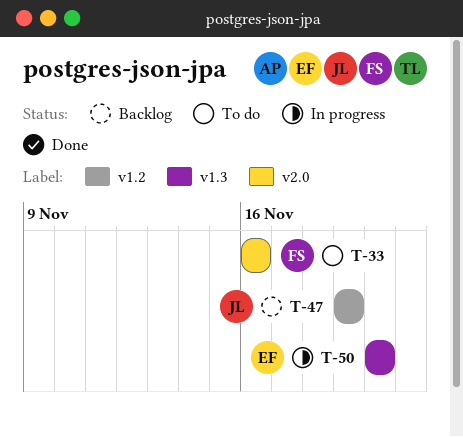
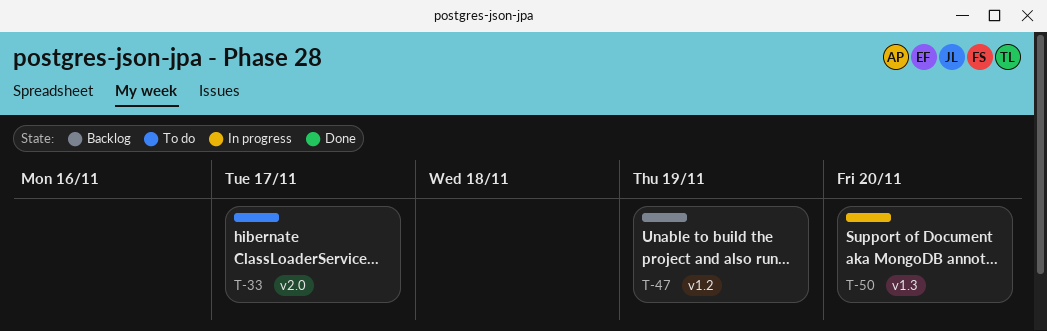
T-33, due: Nov 16 -> Nov 17

